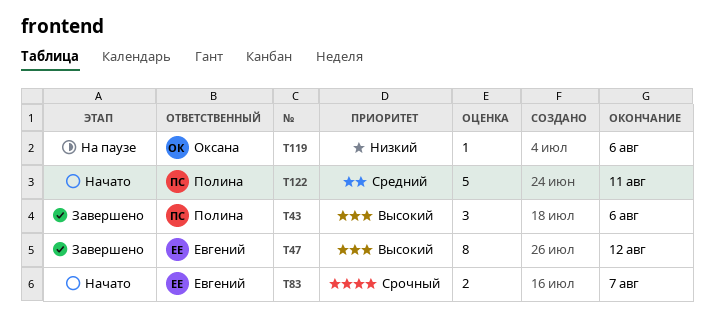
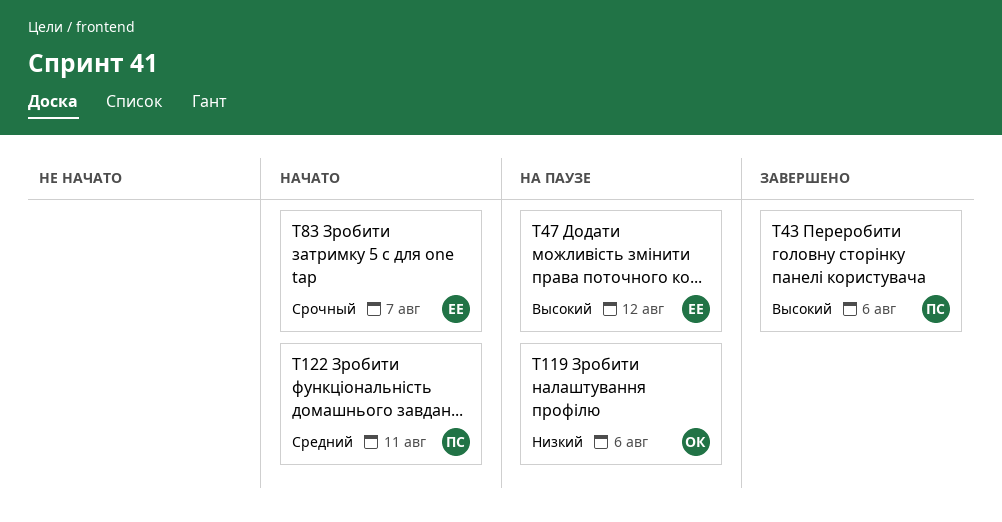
T47, status: Завершено -> На паузе

